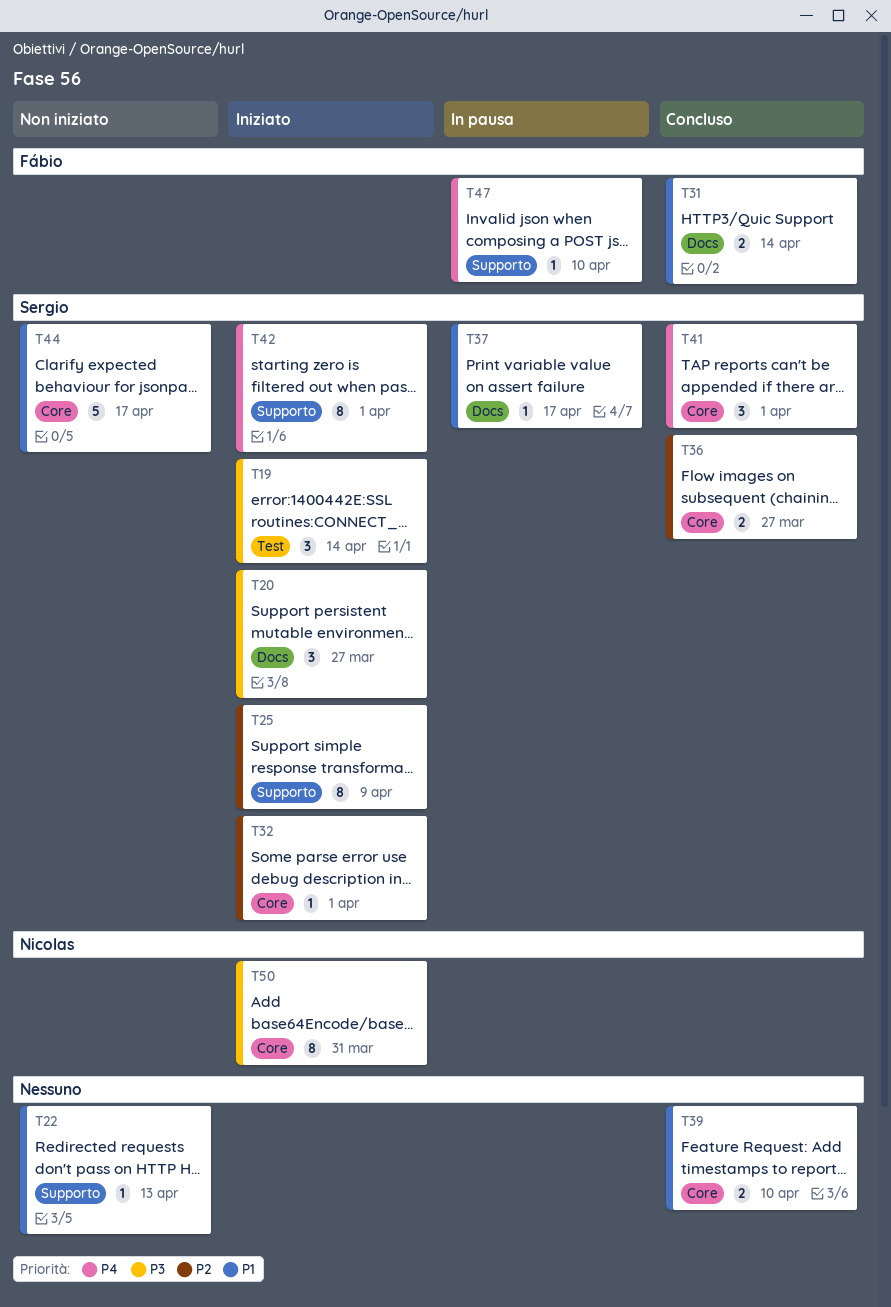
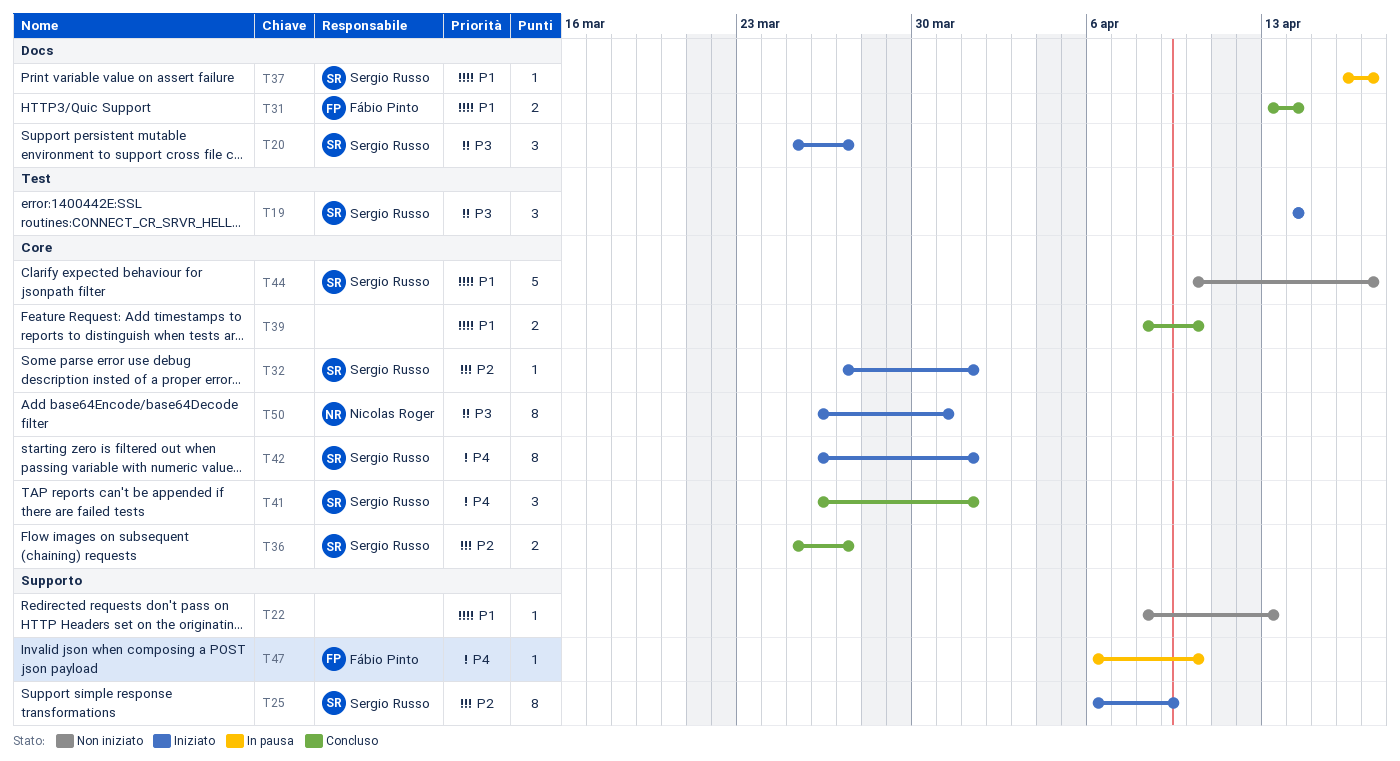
T42, label: Supporto -> Core

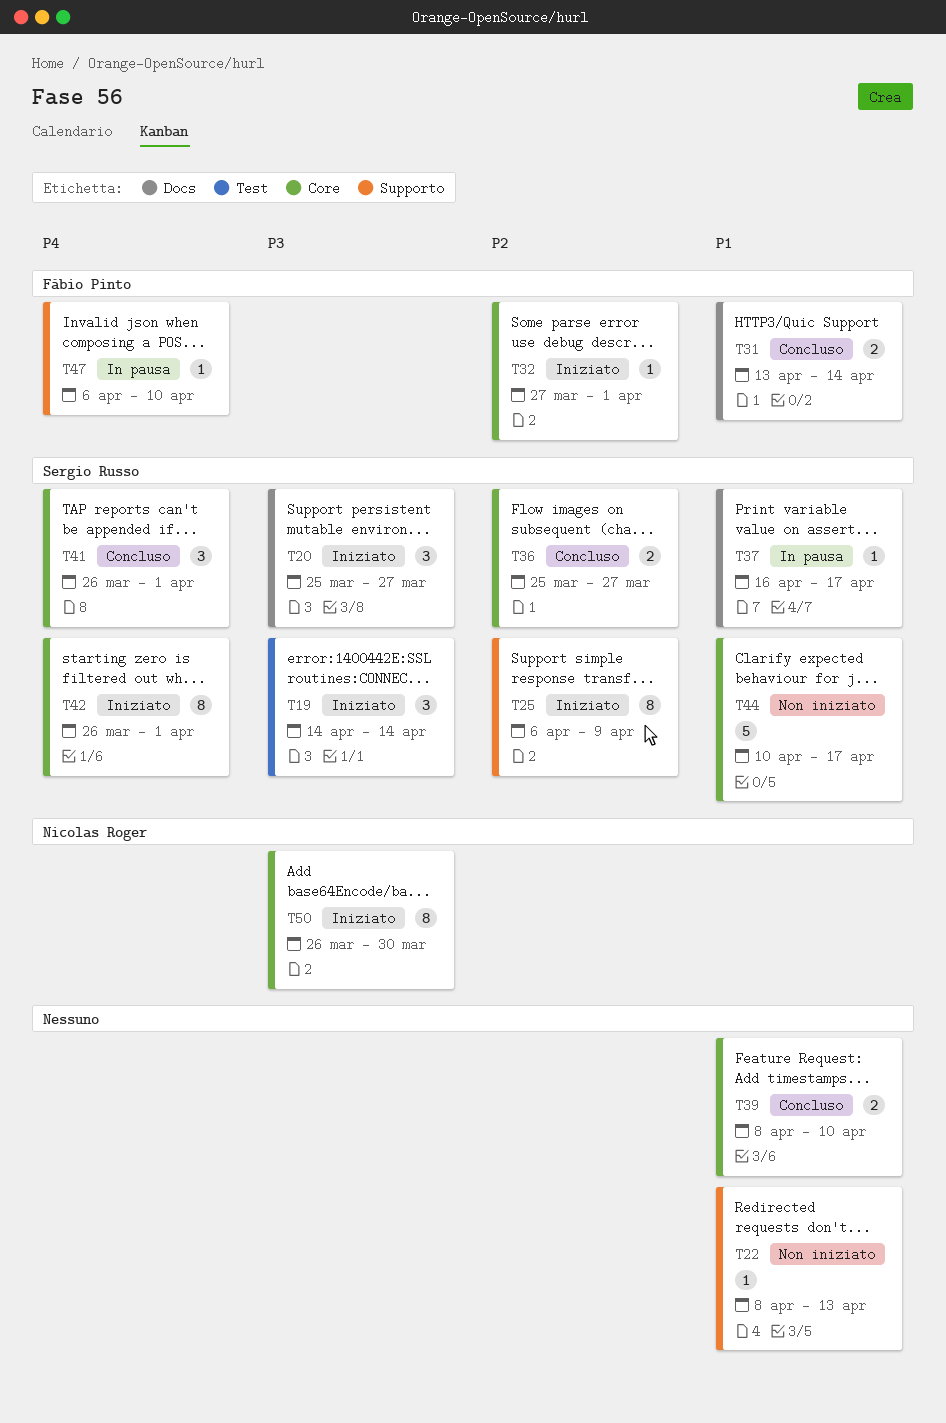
T32, owner: Sergio Russo -> Fábio Pinto
T50, due: Mar 31 -> Mar 30

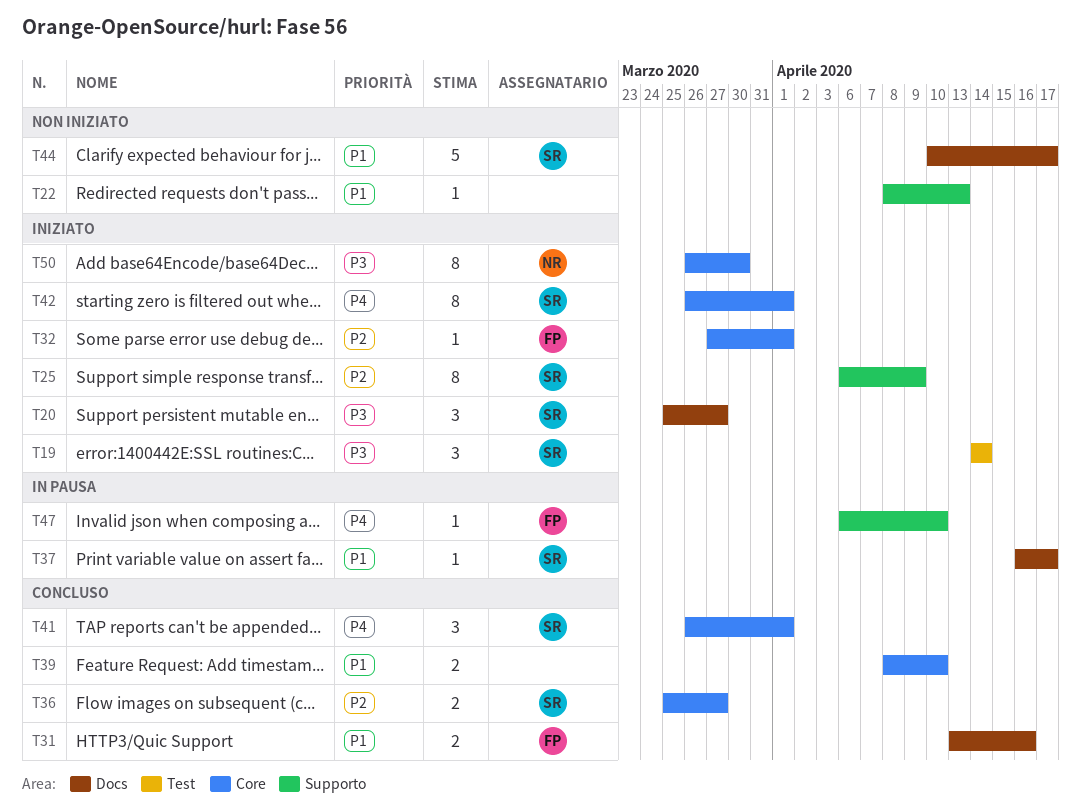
T31, due: Apr 14 -> Apr 16
T44, label: Core -> Docs

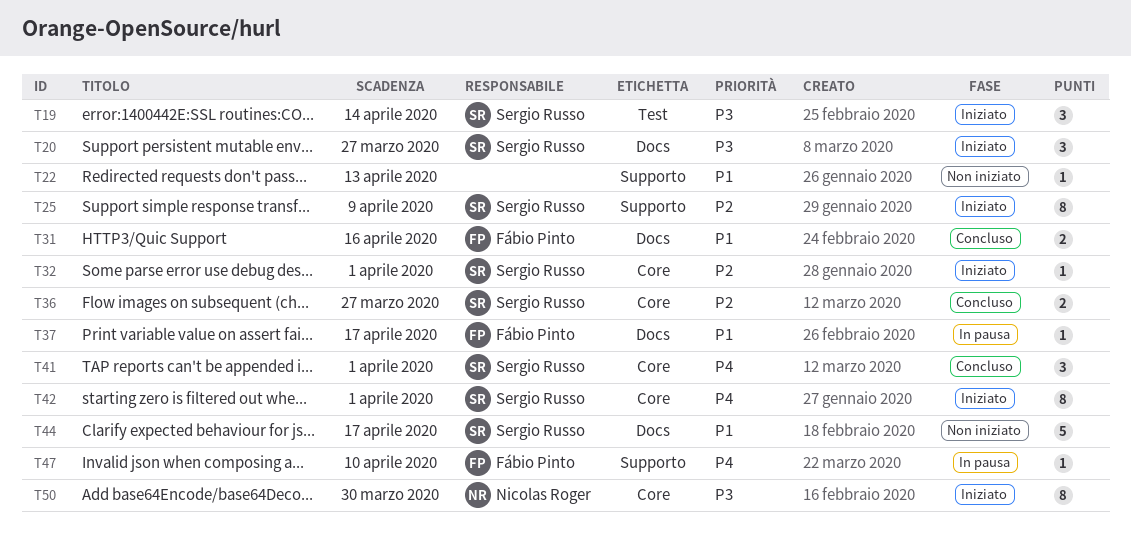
T32, owner: Fábio Pinto -> Sergio Russo
T37, owner: Sergio Russo -> Fábio Pinto
T39: present -> none

